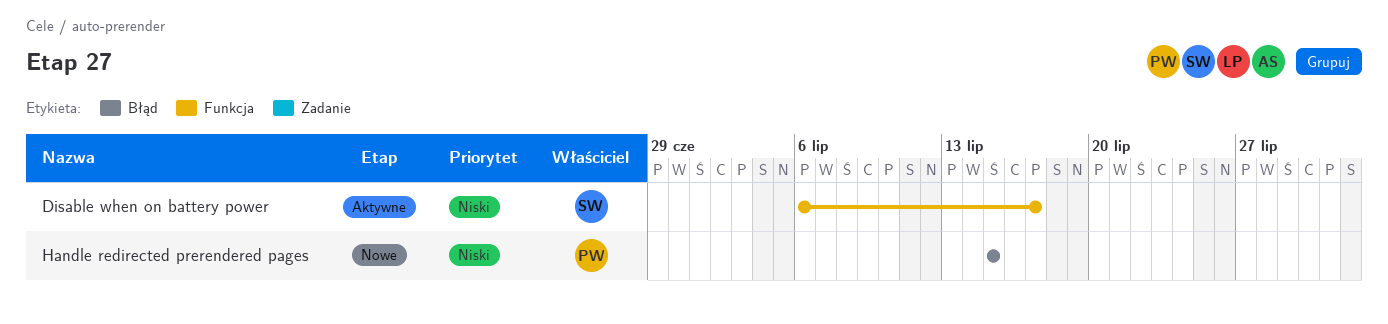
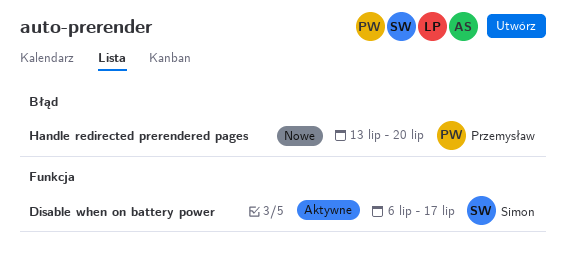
Handle redirected prerendered pages, start: Jul 15 -> Jul 13
Handle redirected prerendered pages, due: Jul 15 -> Jul 20

